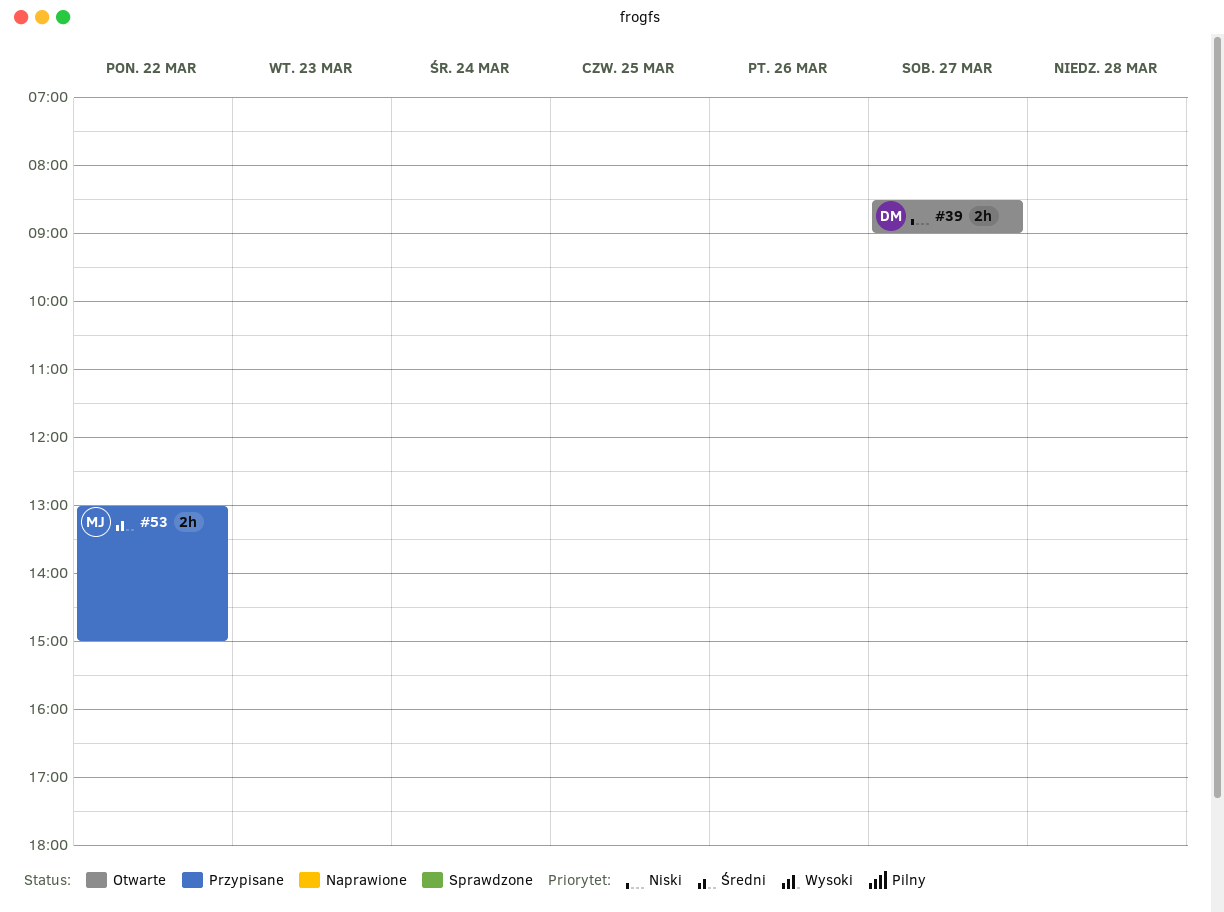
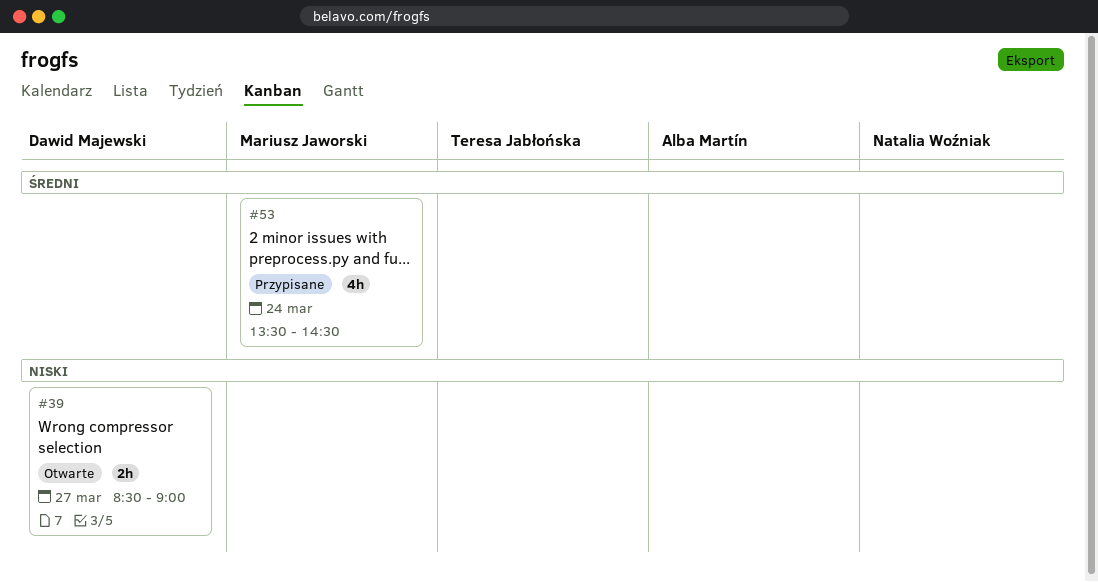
#53, estimate: 2h -> 4h
#53, day: Mar 22 -> Mar 24
#53, begins: 13:00 -> 13:30
#53, ends: 15:00 -> 14:30

